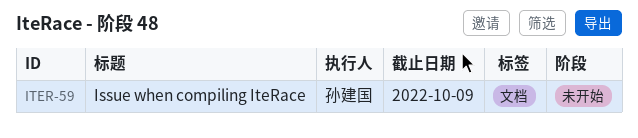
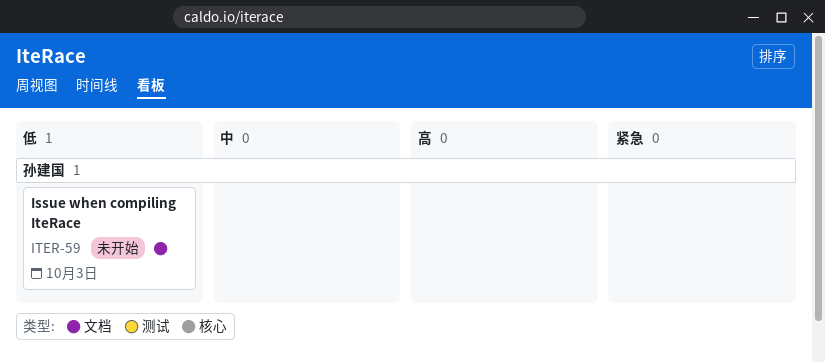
ITER-59, due: Oct 9 -> Oct 3

